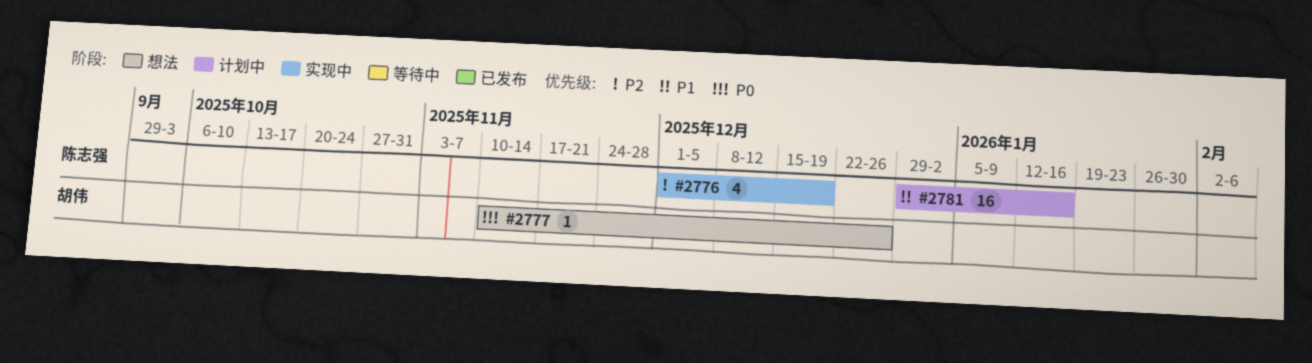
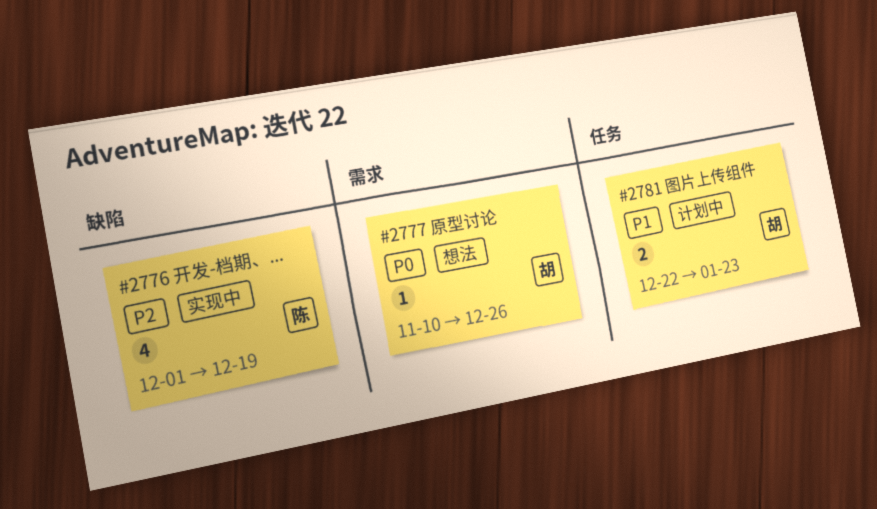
#2781, owner: 陈志强 -> 胡伟
#2781, estimate: 16 -> 2
#2781, start: Dec 29 -> Dec 22
#2781, due: Jan 16 -> Jan 23

